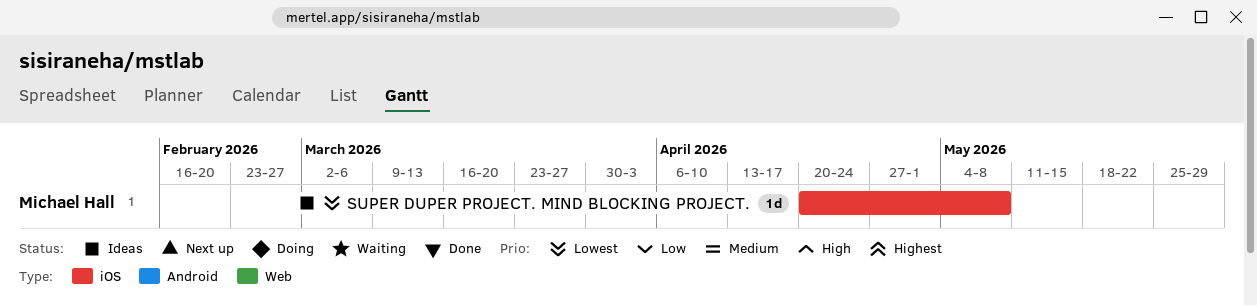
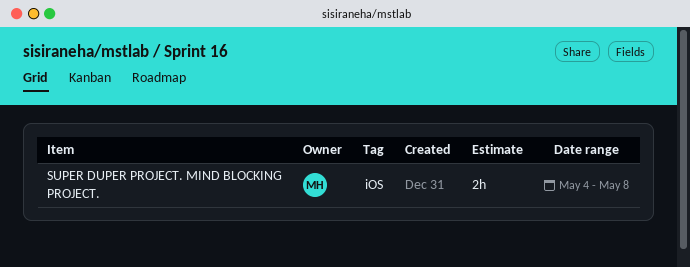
SUPER DUPER PROJECT. MIND BLOCKING PROJECT., estimate: 1d -> 2h
SUPER DUPER PROJECT. MIND BLOCKING PROJECT., start: Apr 20 -> May 4

